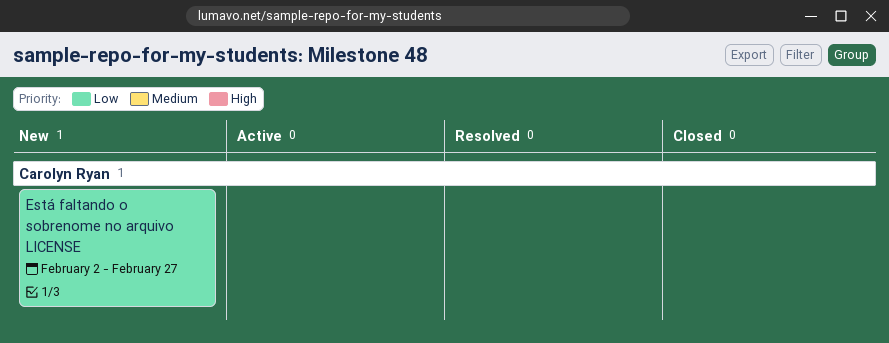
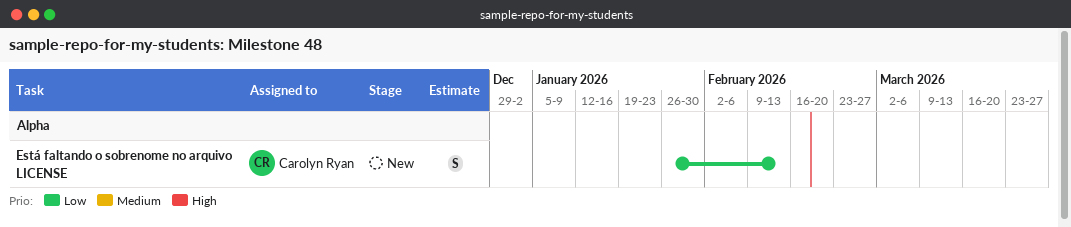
Está faltando o sobrenome no arquivo LICENSE, start: Feb 2 -> Jan 26
Está faltando o sobrenome no arquivo LICENSE, due: Feb 27 -> Feb 13

